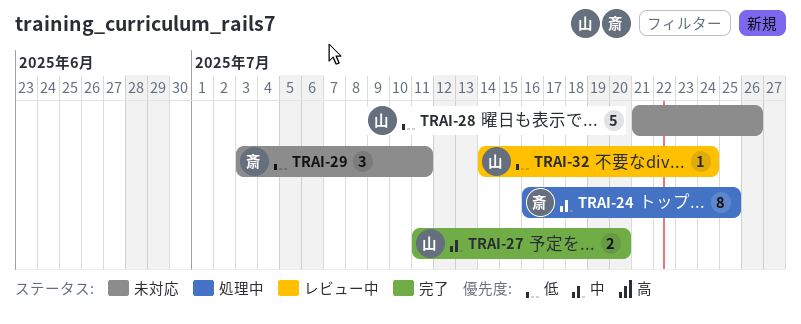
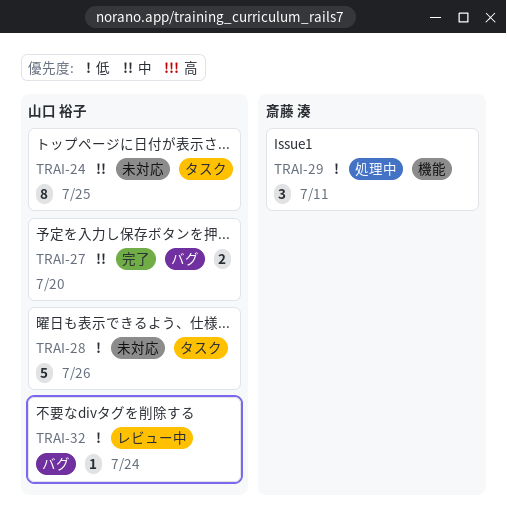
TRAI-24, status: 処理中 -> 未対応
TRAI-24, owner: 斎藤 湊 -> 山口 裕子
TRAI-29, status: 未対応 -> 処理中

